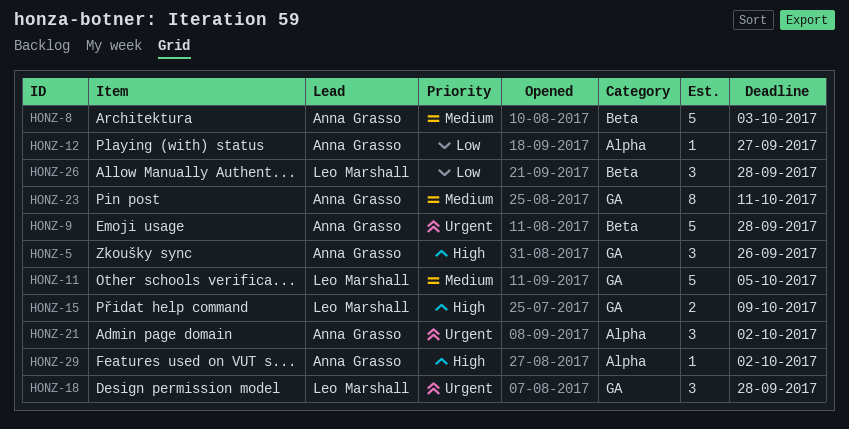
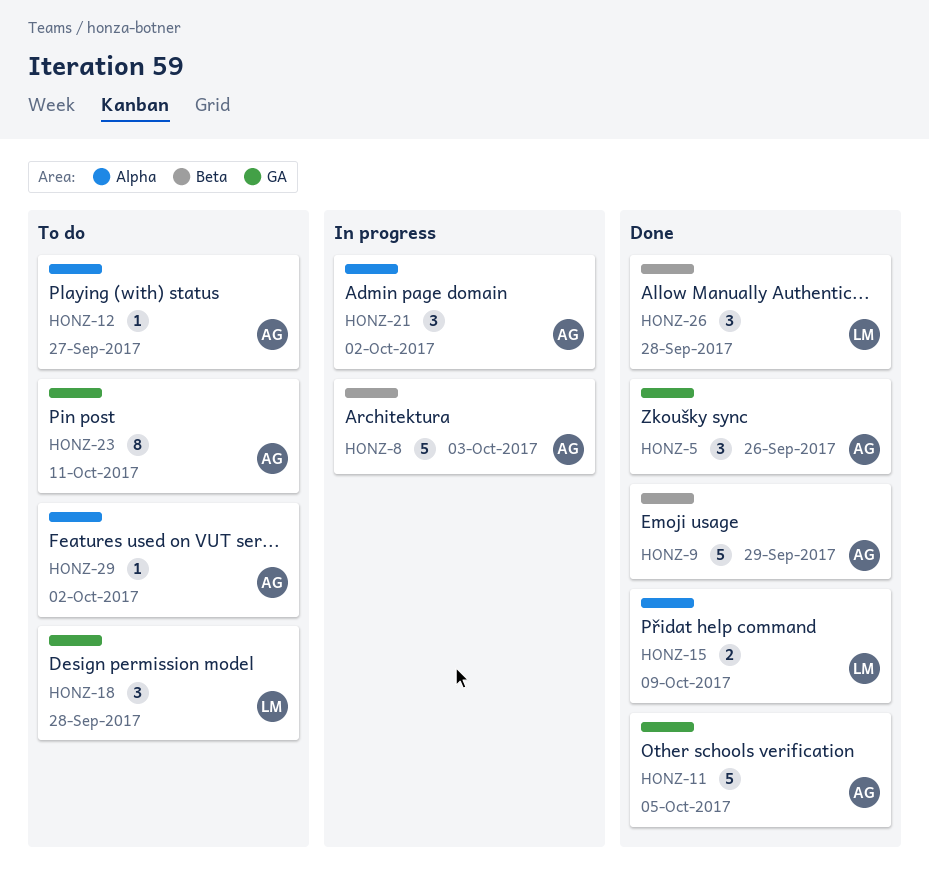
HONZ-9, due: Sep 28 -> Sep 29
HONZ-11, owner: Leo Marshall -> Anna Grasso
HONZ-15, label: GA -> Alpha

